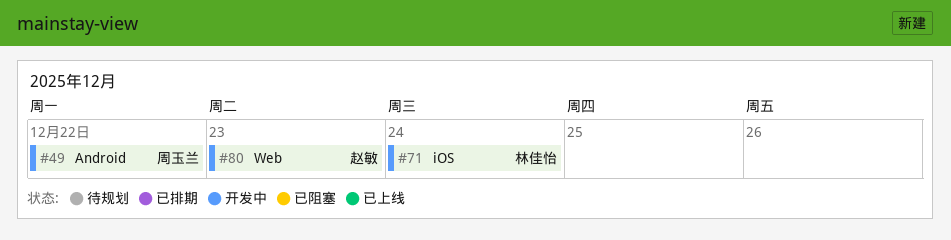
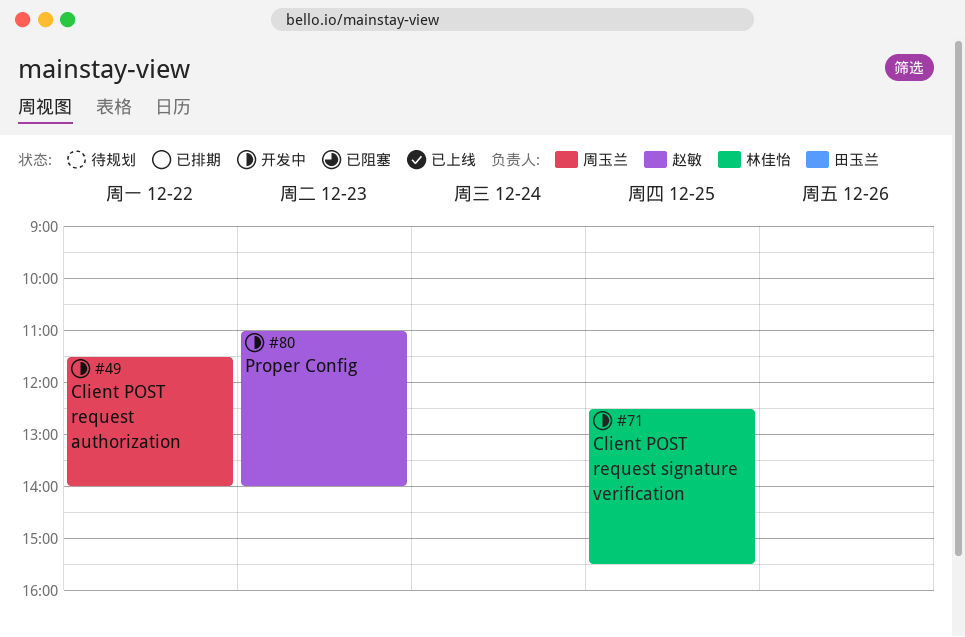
#71, day: Dec 24 -> Dec 25

